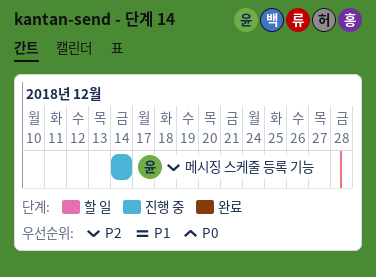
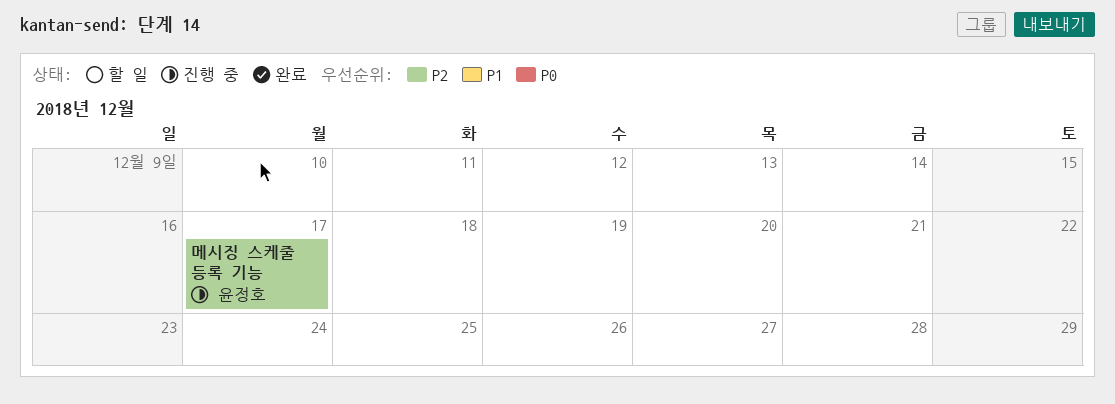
메시징 스케줄 등록 기능, due: Dec 14 -> Dec 17

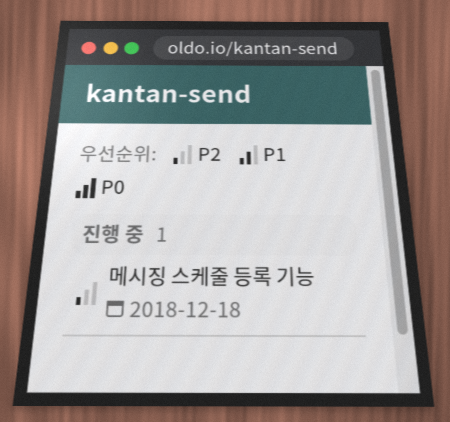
메시징 스케줄 등록 기능, due: Dec 17 -> Dec 18

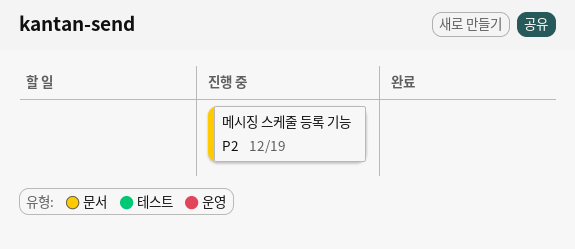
메시징 스케줄 등록 기능, due: Dec 18 -> Dec 19

